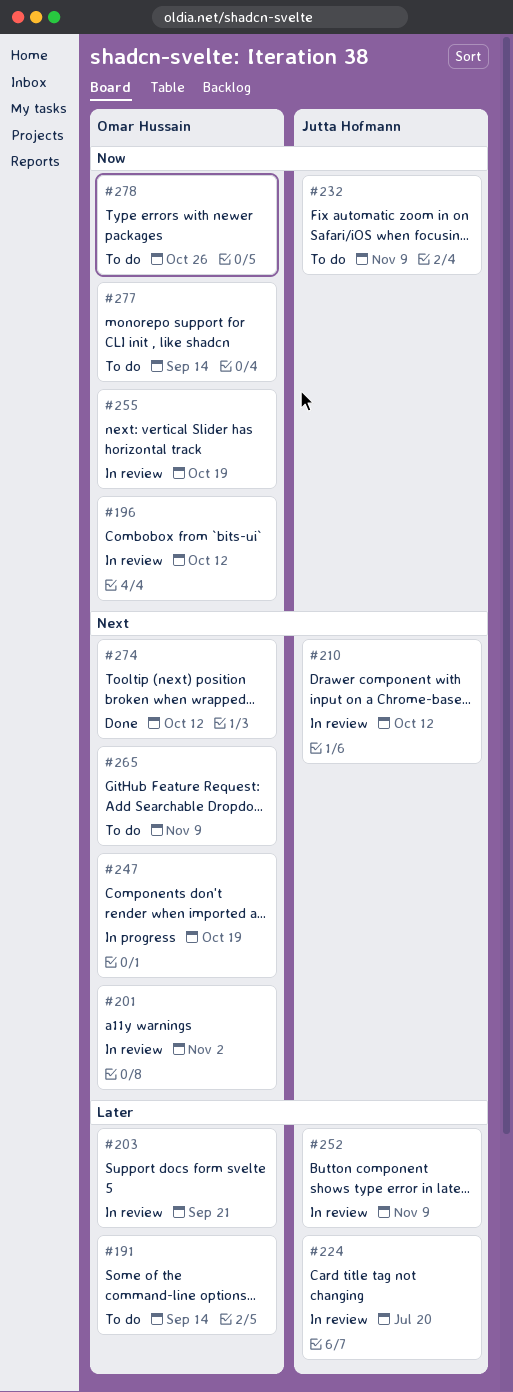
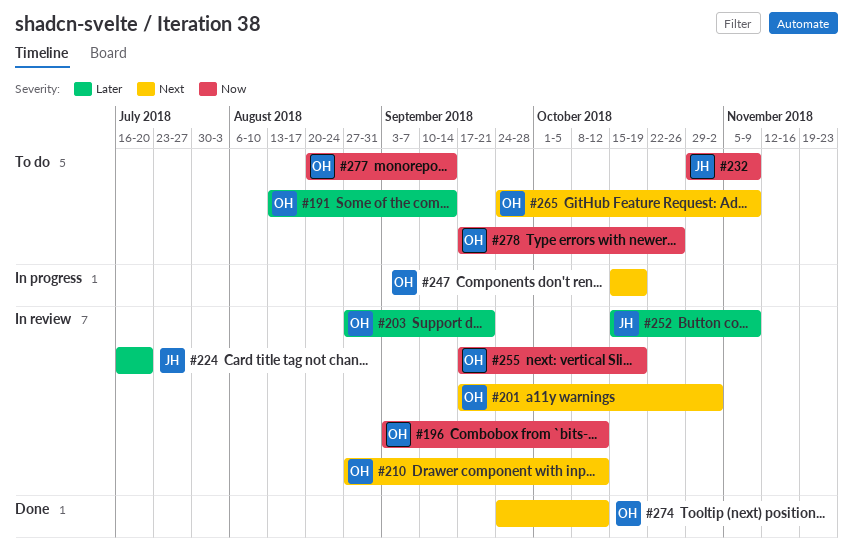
#210, owner: Jutta Hofmann -> Omar Hussain

